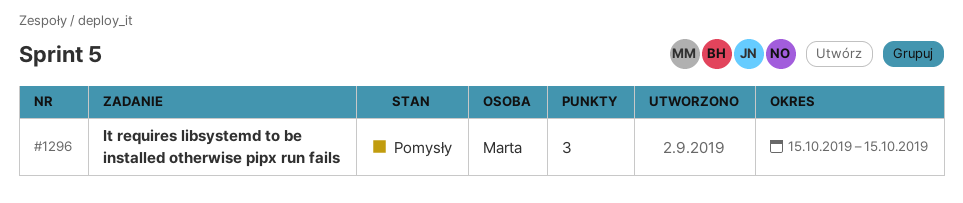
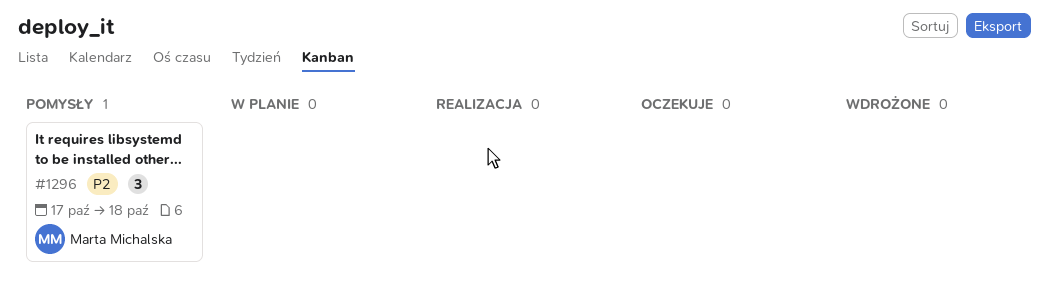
#1296, start: Oct 15 -> Oct 17
#1296, due: Oct 15 -> Oct 18

